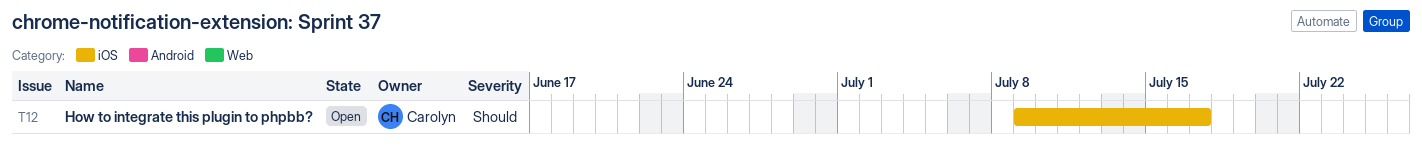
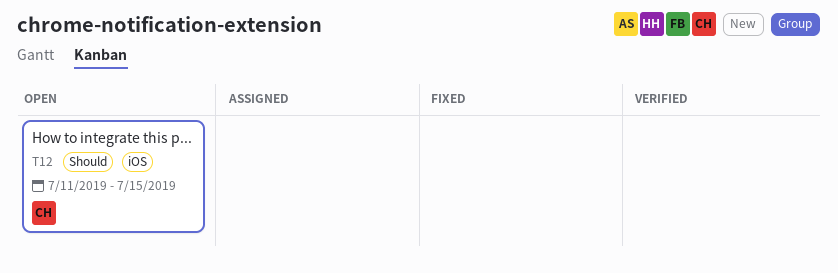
T12, start: Jul 9 -> Jul 11
T12, due: Jul 17 -> Jul 15

